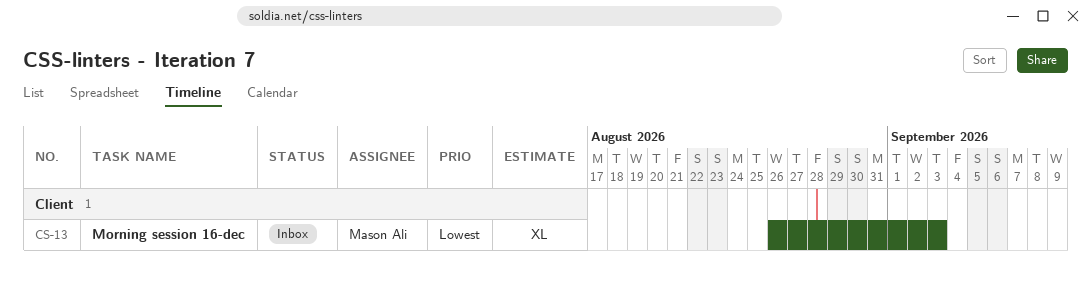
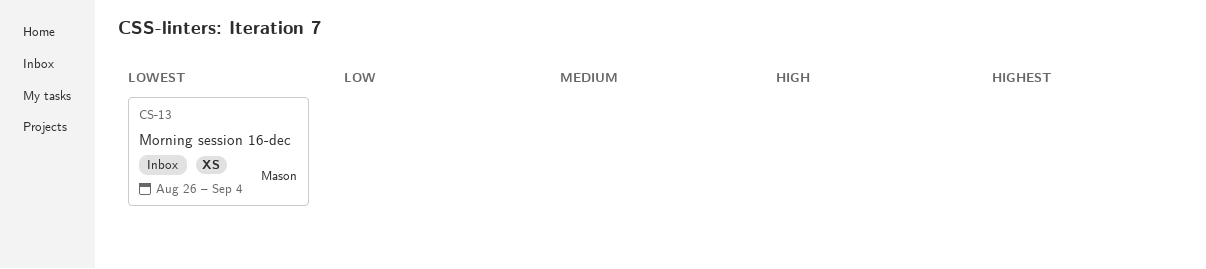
CS-13, estimate: XL -> XS
CS-13, due: Sep 3 -> Sep 4

